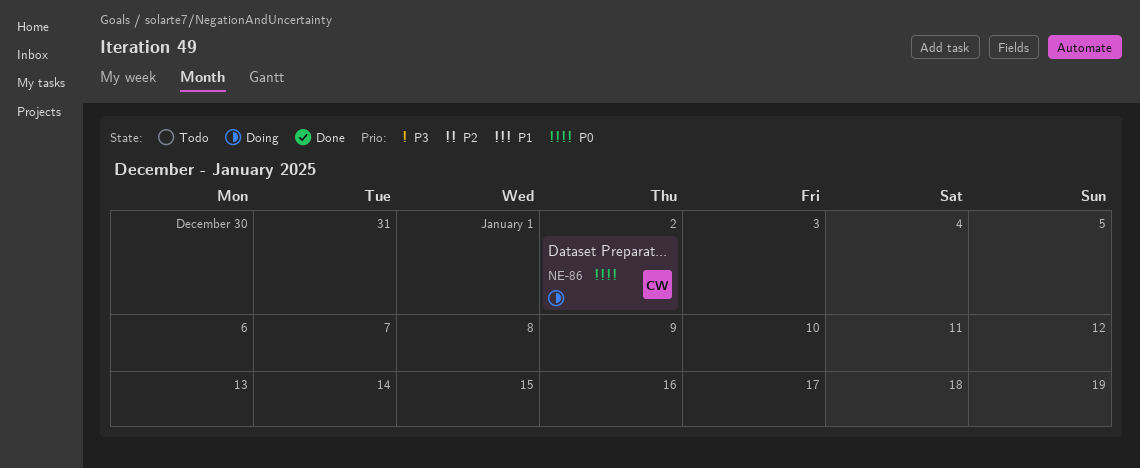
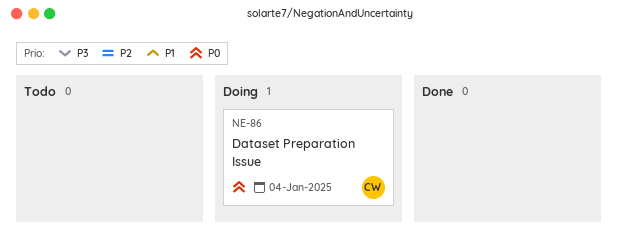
NE-86, due: Jan 2 -> Jan 4

